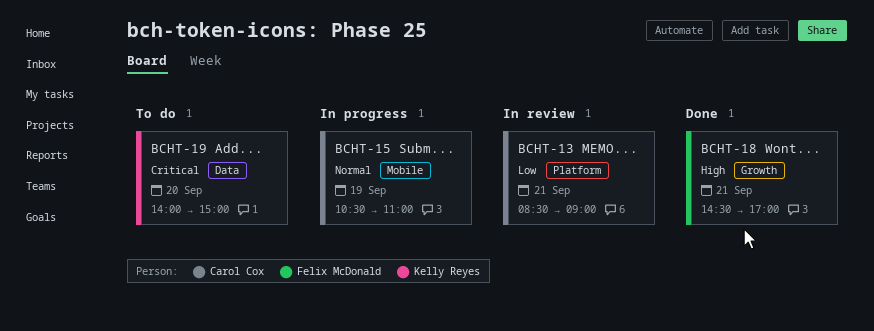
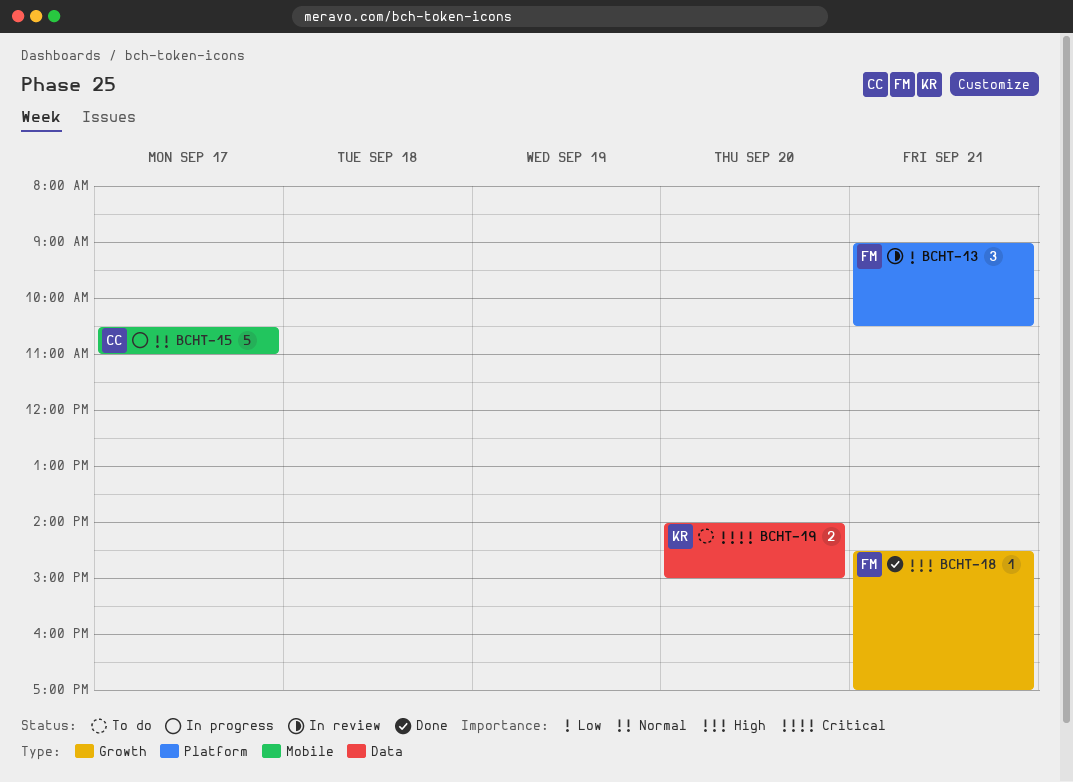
BCHT-13, owner: Carol Cox -> Felix McDonald
BCHT-13, begins: 08:30 -> 09:00
BCHT-13, ends: 09:00 -> 10:30
BCHT-15, day: Sep 19 -> Sep 17

